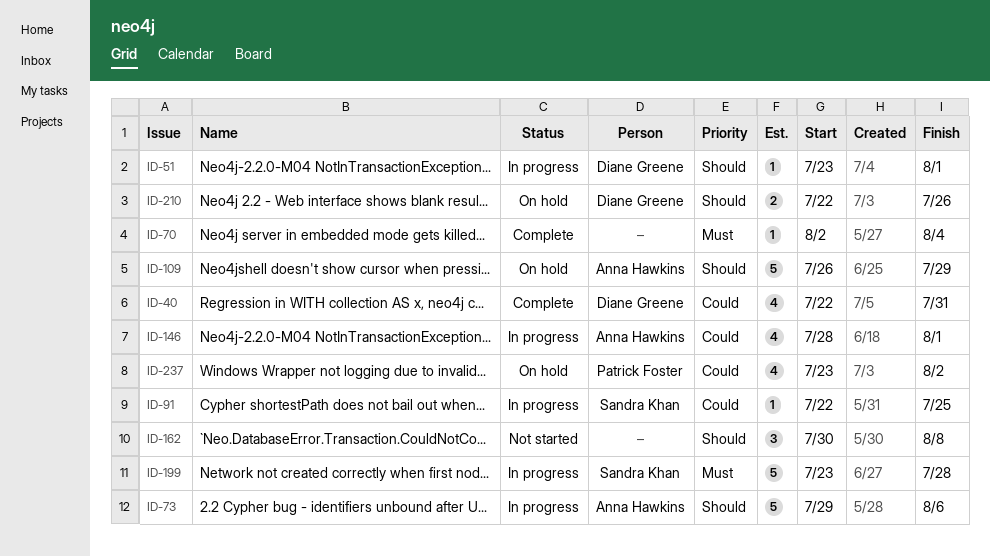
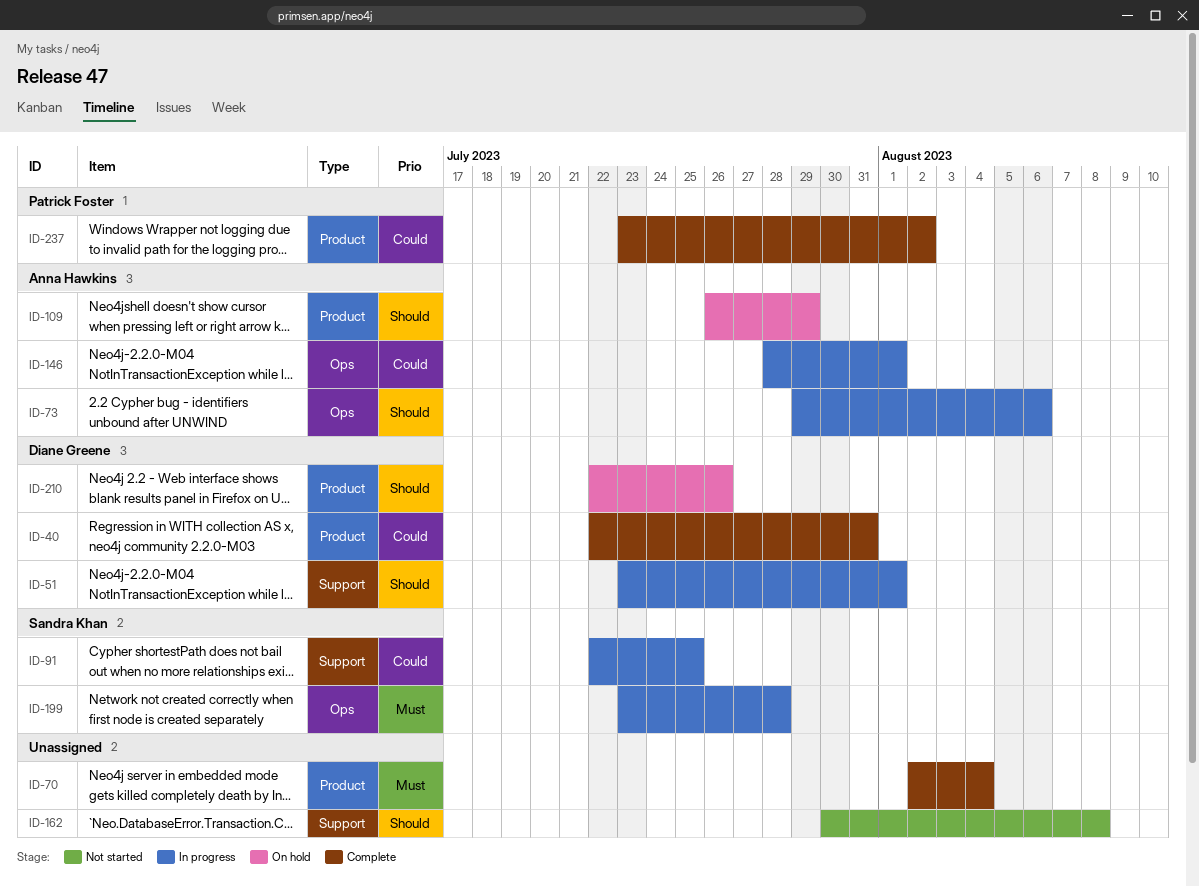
ID-237, status: On hold -> Complete

